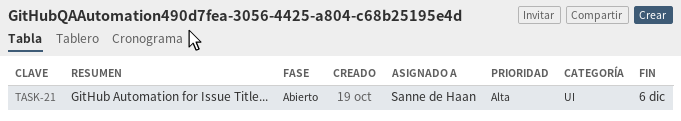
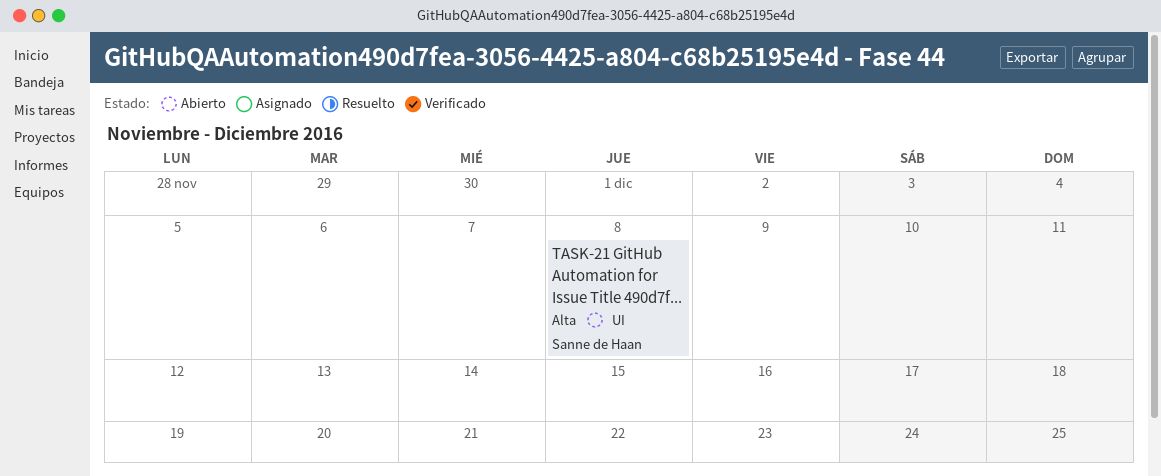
TASK-21, due: Dec 6 -> Dec 8

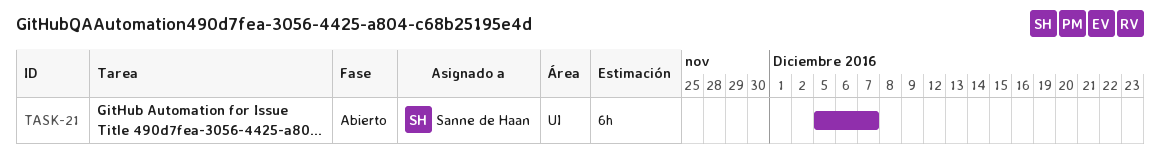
TASK-21, due: Dec 8 -> Dec 7

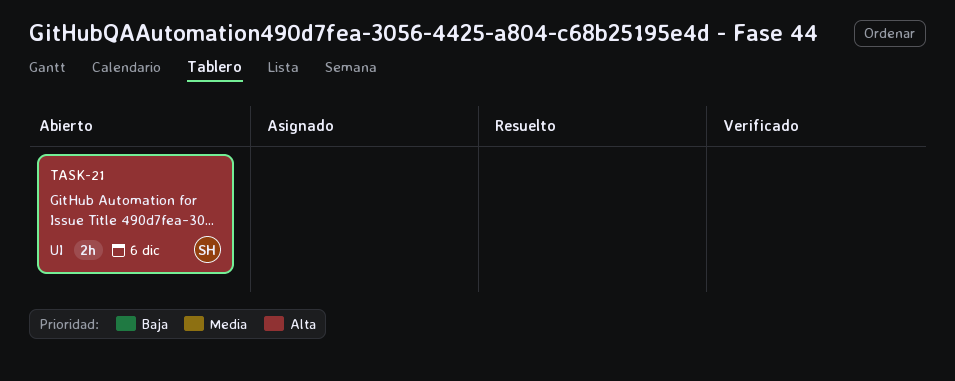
TASK-21, estimate: 6h -> 2h
TASK-21, due: Dec 7 -> Dec 6

